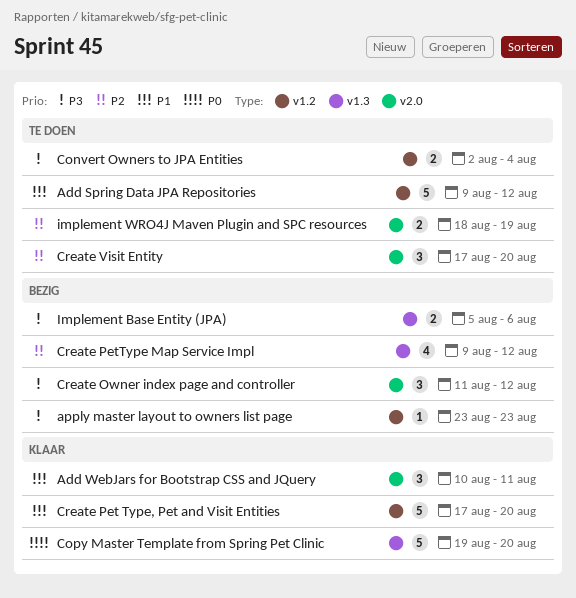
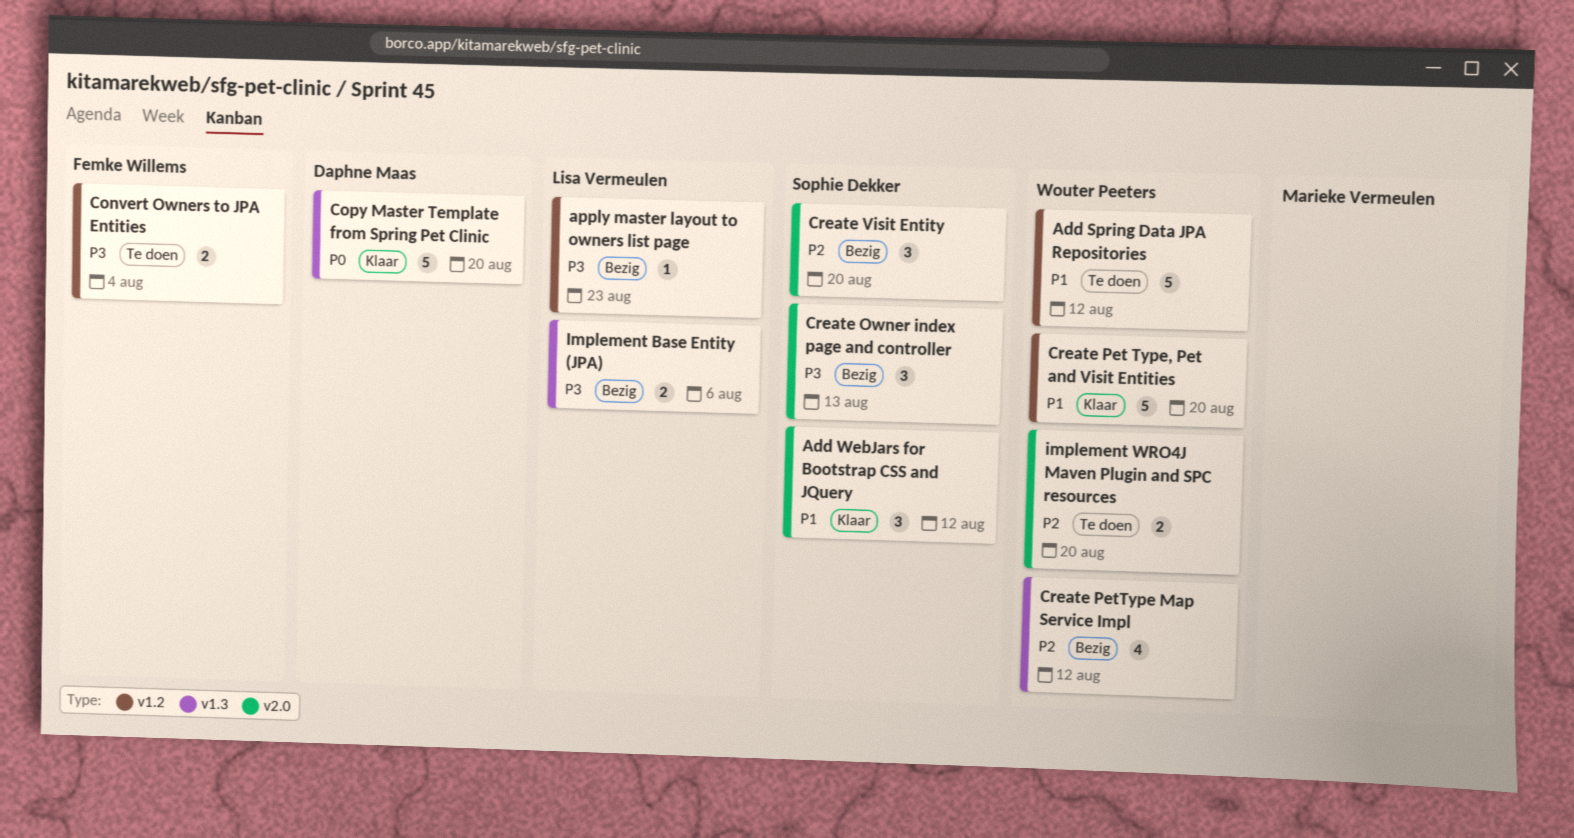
Add WebJars for Bootstrap CSS and JQuery, due: Aug 11 -> Aug 12
Create Owner index page and controller, due: Aug 12 -> Aug 13
Create Visit Entity, status: Te doen -> Bezig
implement WRO4J Maven Plugin and SPC resources, due: Aug 19 -> Aug 20

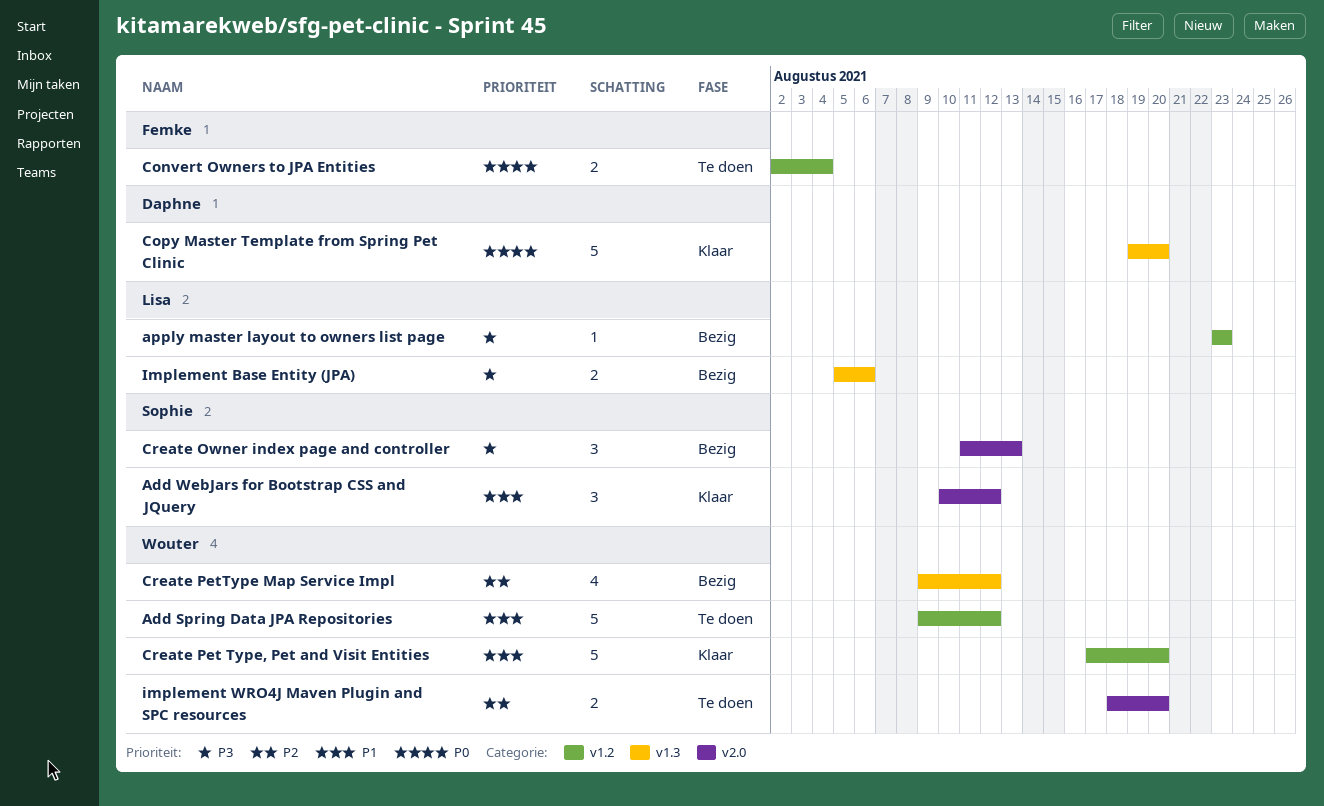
Convert Owners to JPA Entities, priority: P3 -> P0
Create Visit Entity: present -> none

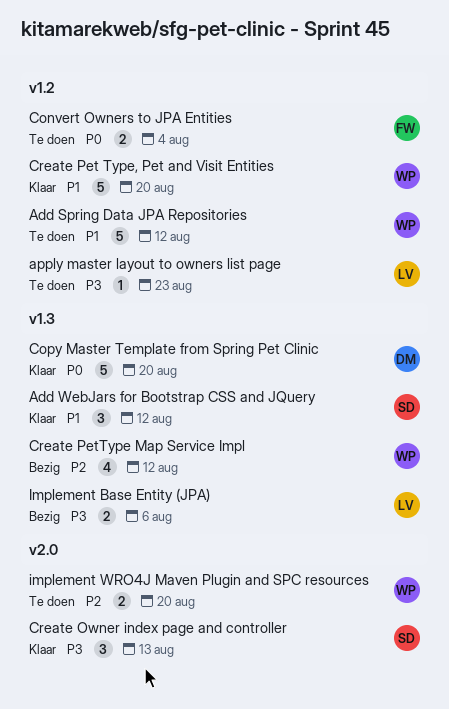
Add WebJars for Bootstrap CSS and JQuery, label: v2.0 -> v1.3
apply master layout to owners list page, status: Bezig -> Te doen
Create Owner index page and controller, status: Bezig -> Klaar

